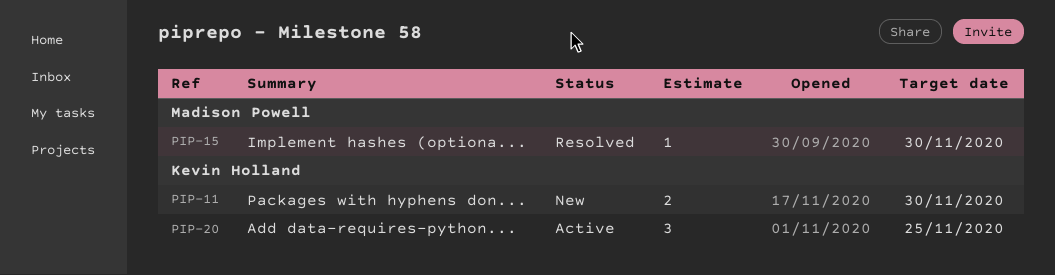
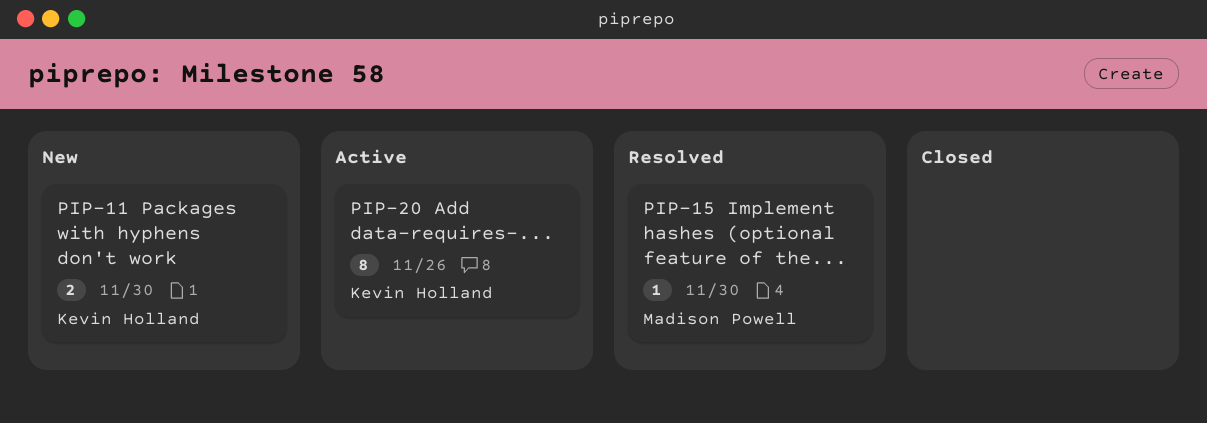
PIP-20, estimate: 3 -> 8
PIP-20, due: Nov 25 -> Nov 26

